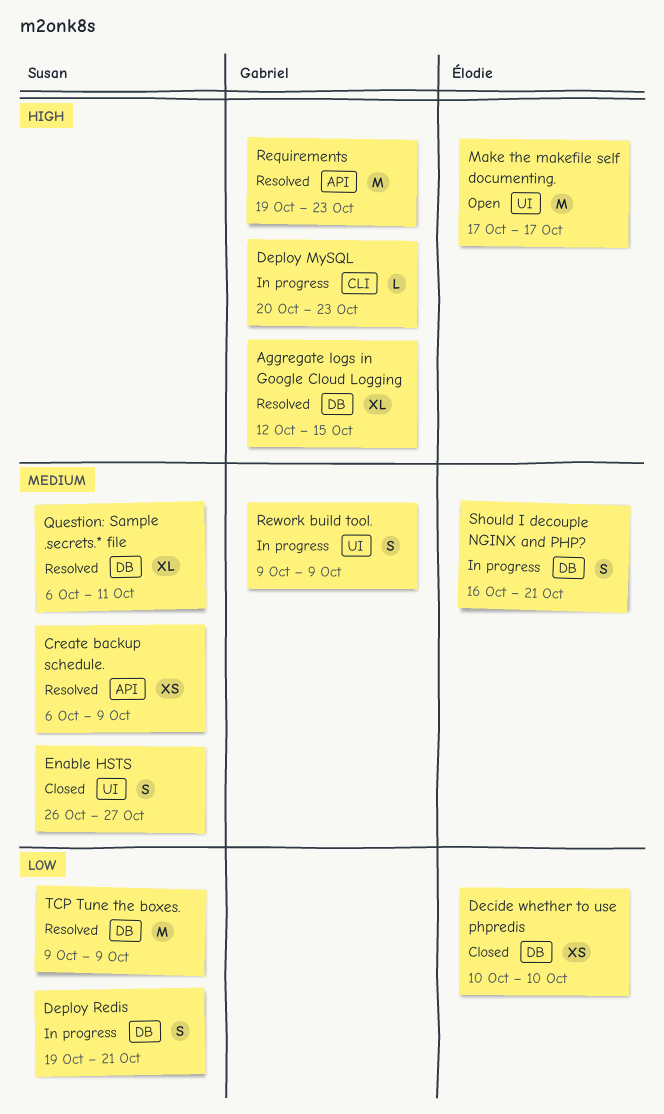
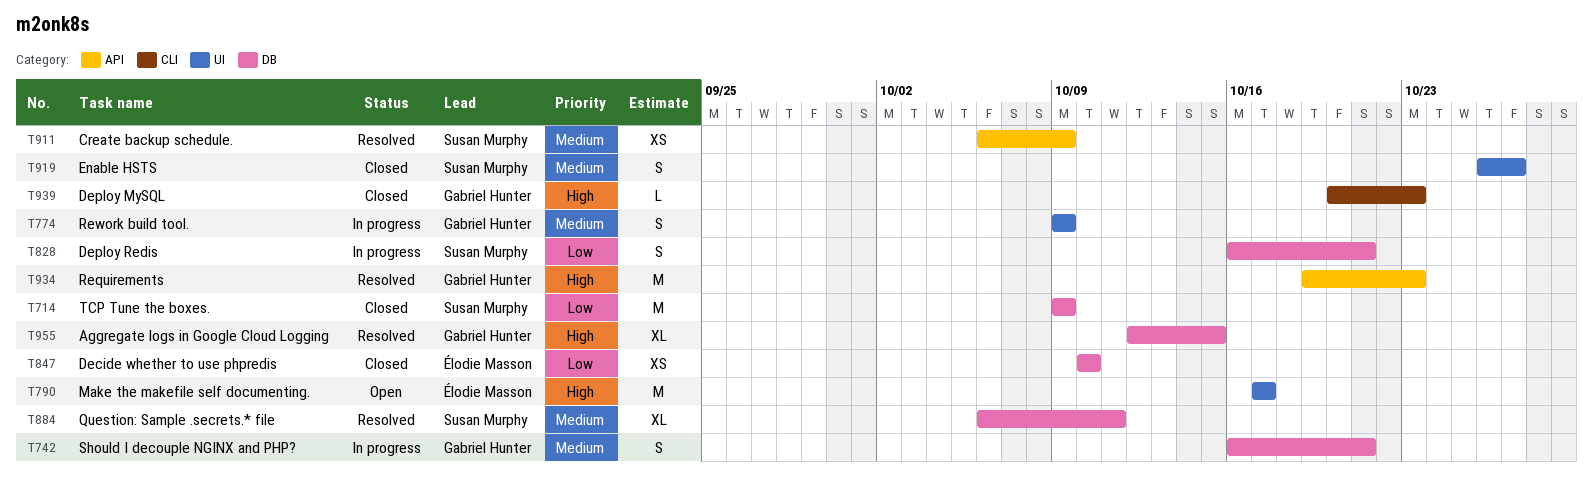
Deploy MySQL, status: In progress -> Closed
Deploy Redis, start: Oct 19 -> Oct 16
Should I decouple NGINX and PHP?, owner: Élodie Masson -> Gabriel Hunter
TCP Tune the boxes., status: Resolved -> Closed

